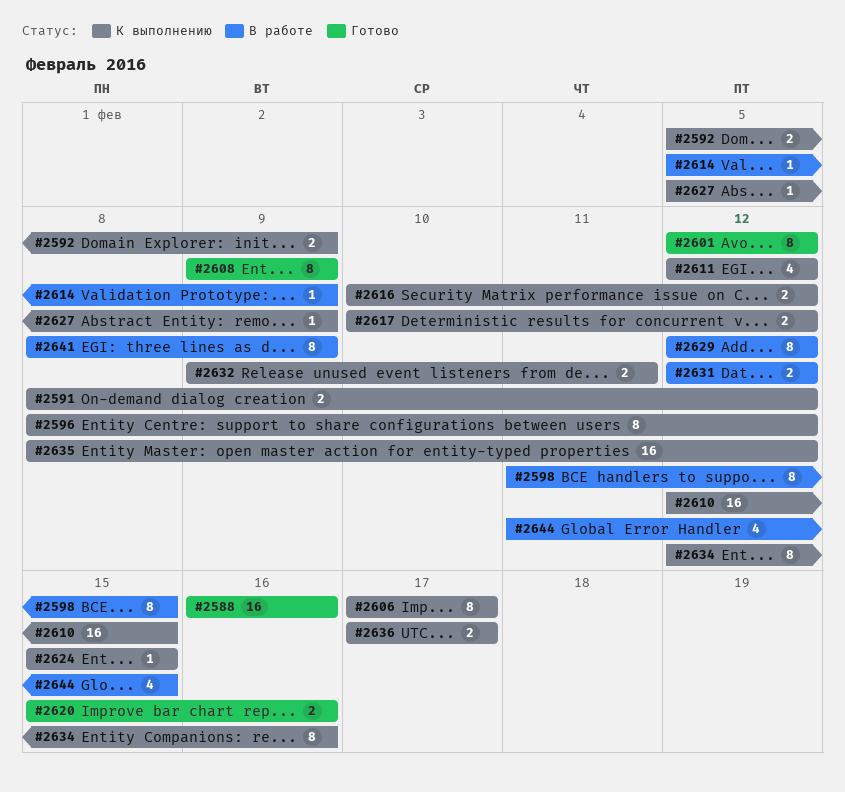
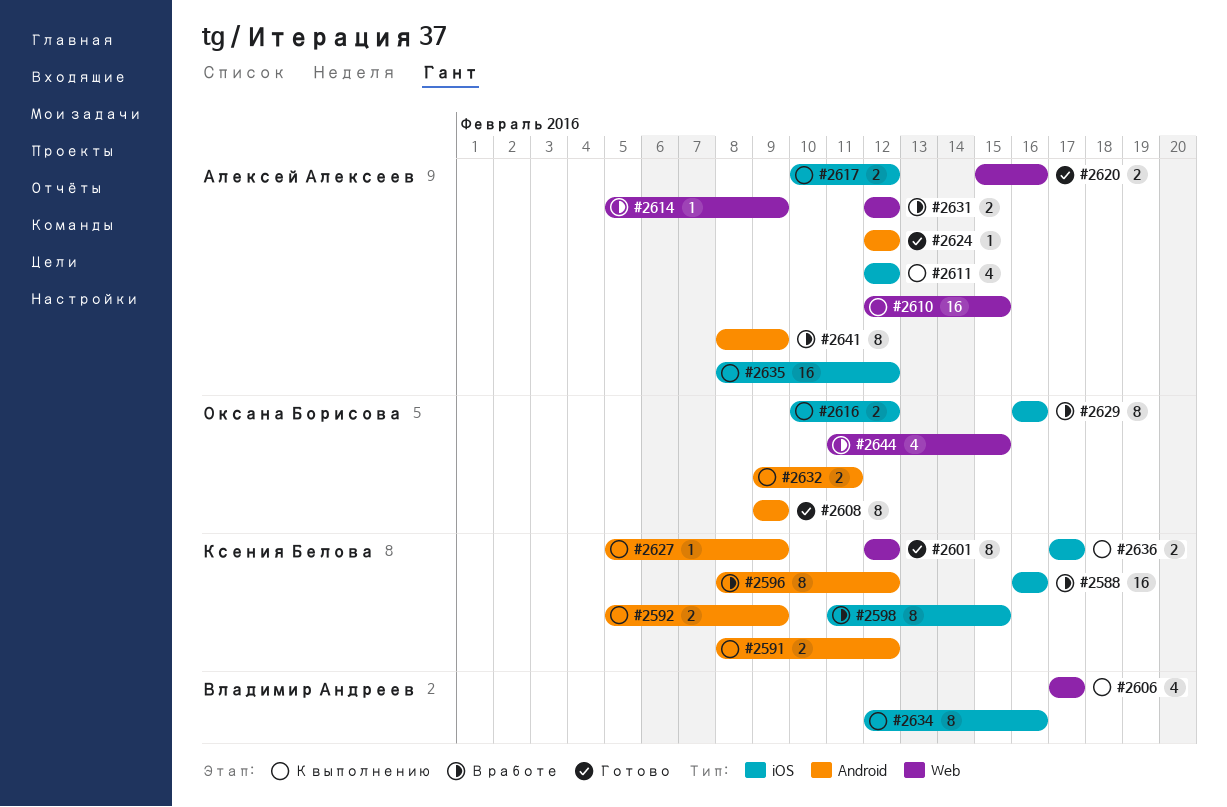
#2588, status: Готово -> В работе
#2596, status: К выполнению -> В работе
#2606, estimate: 8 -> 4
#2624, status: К выполнению -> Готово
#2624, start: Feb 15 -> Feb 12
#2624, due: Feb 15 -> Feb 12
#2629, start: Feb 12 -> Feb 16
#2629, due: Feb 12 -> Feb 16

